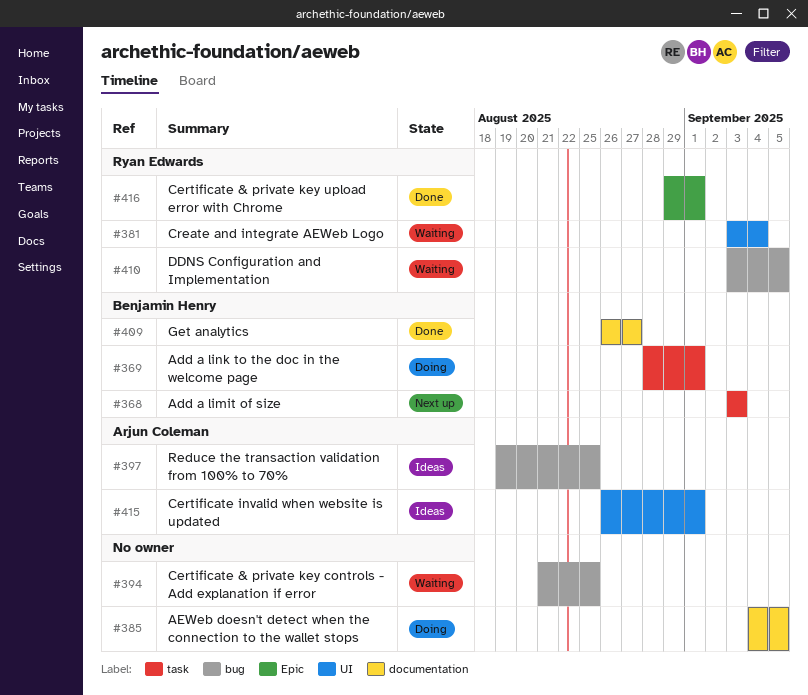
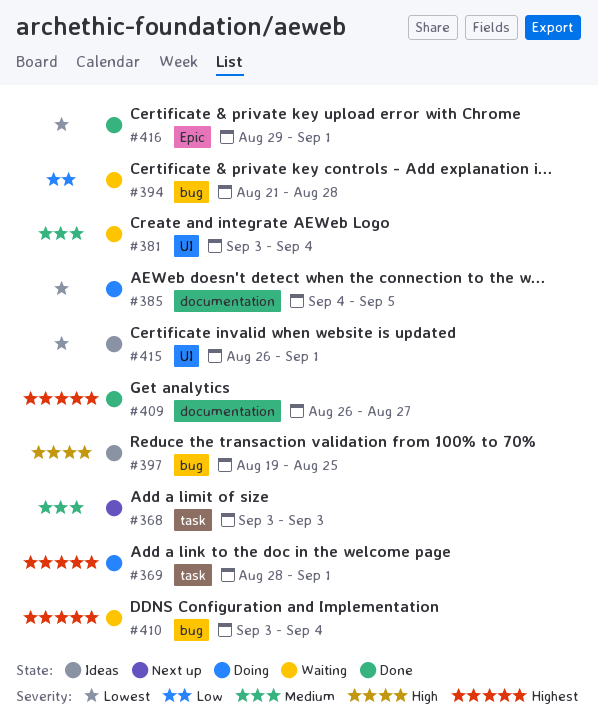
#394, due: Aug 25 -> Aug 28
#410, due: Sep 5 -> Sep 4

